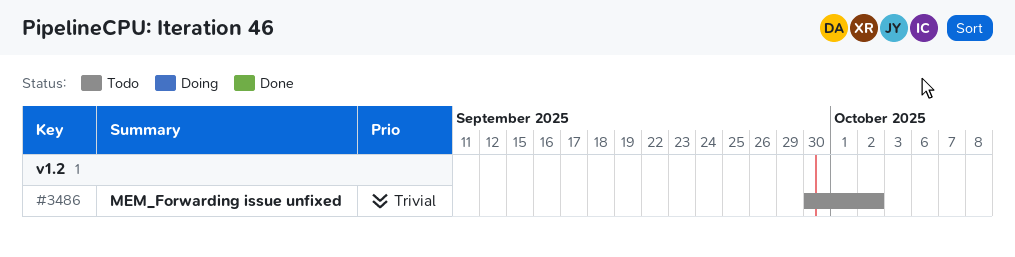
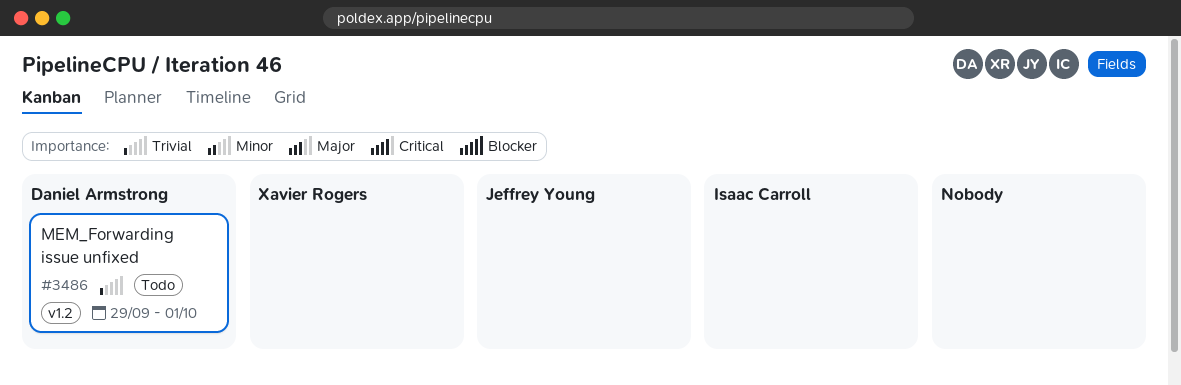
#3486, start: Sep 30 -> Sep 29
#3486, due: Oct 2 -> Oct 1

